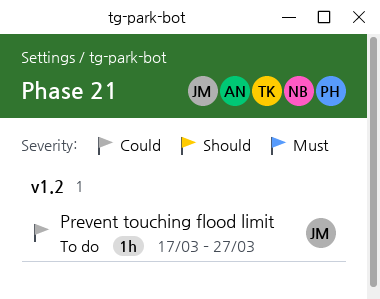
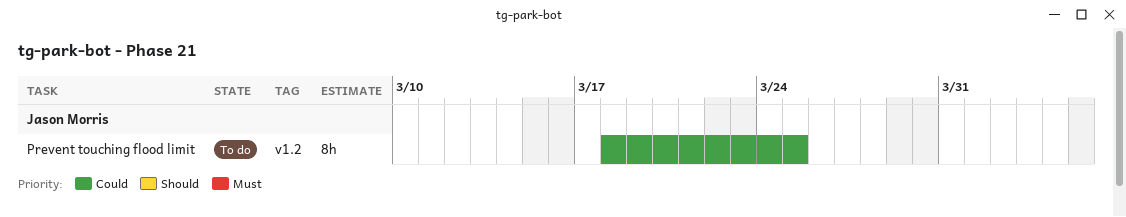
Prevent touching flood limit, estimate: 1h -> 8h
Prevent touching flood limit, start: Mar 17 -> Mar 18
Prevent touching flood limit, due: Mar 27 -> Mar 25

